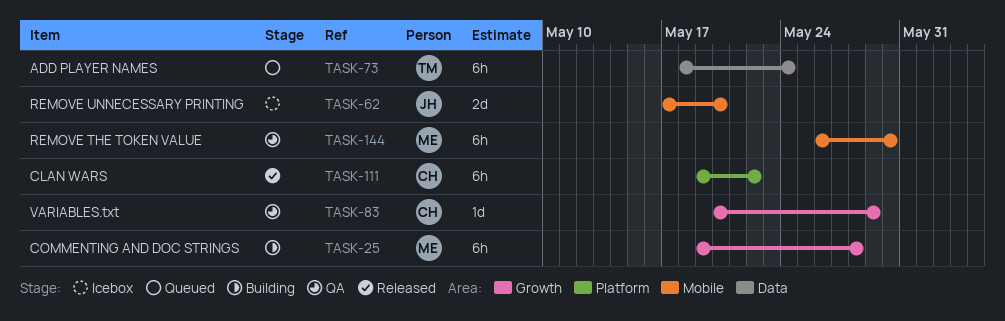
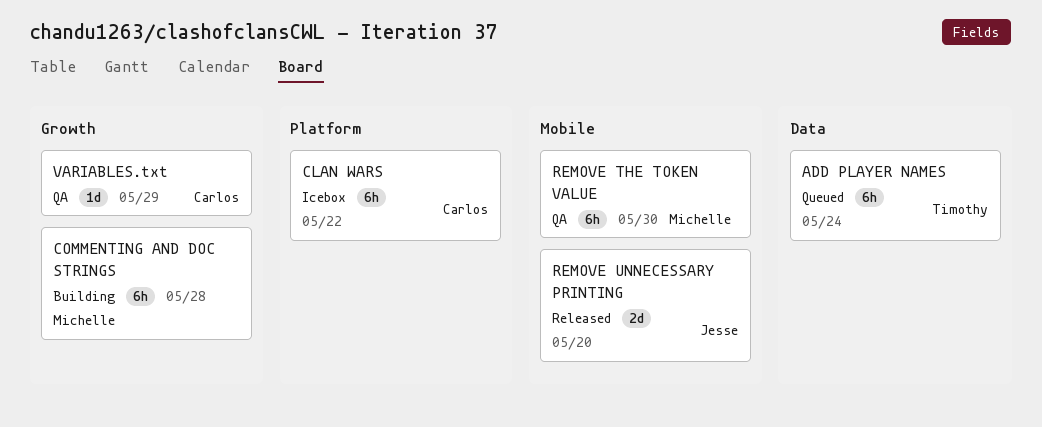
CLAN WARS, status: Released -> Icebox
REMOVE UNNECESSARY PRINTING, status: Icebox -> Released

